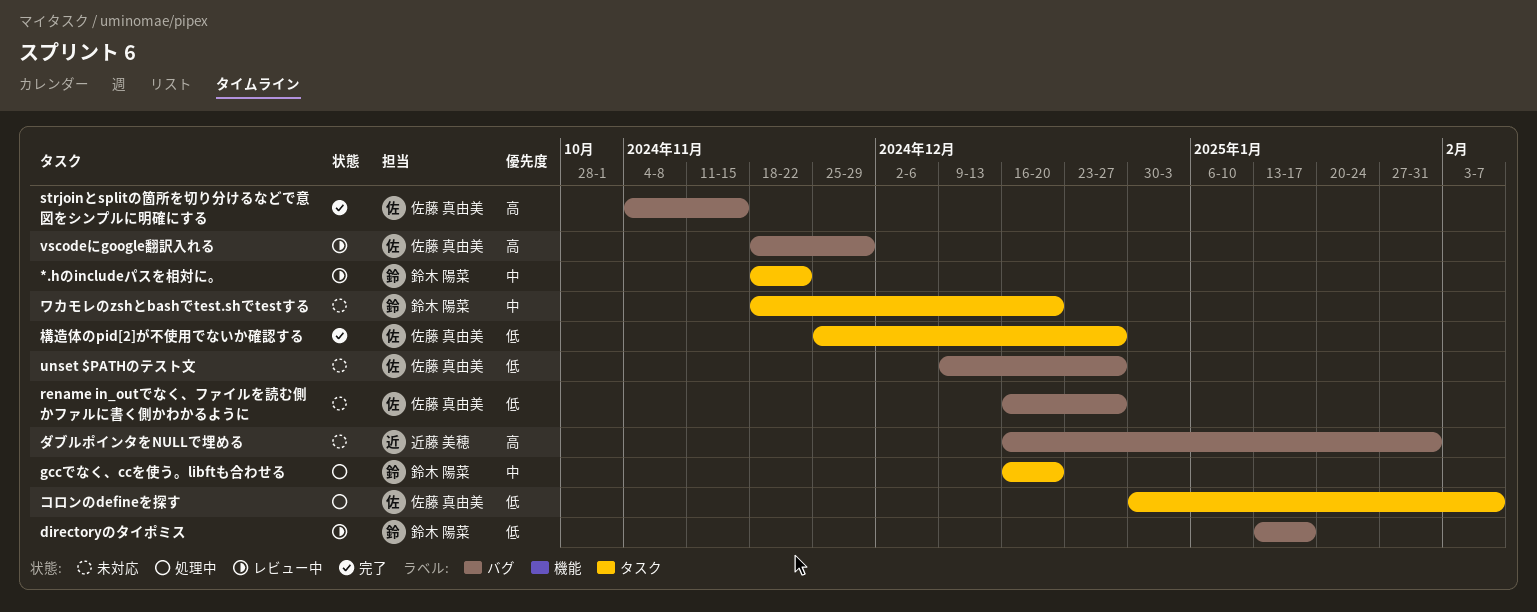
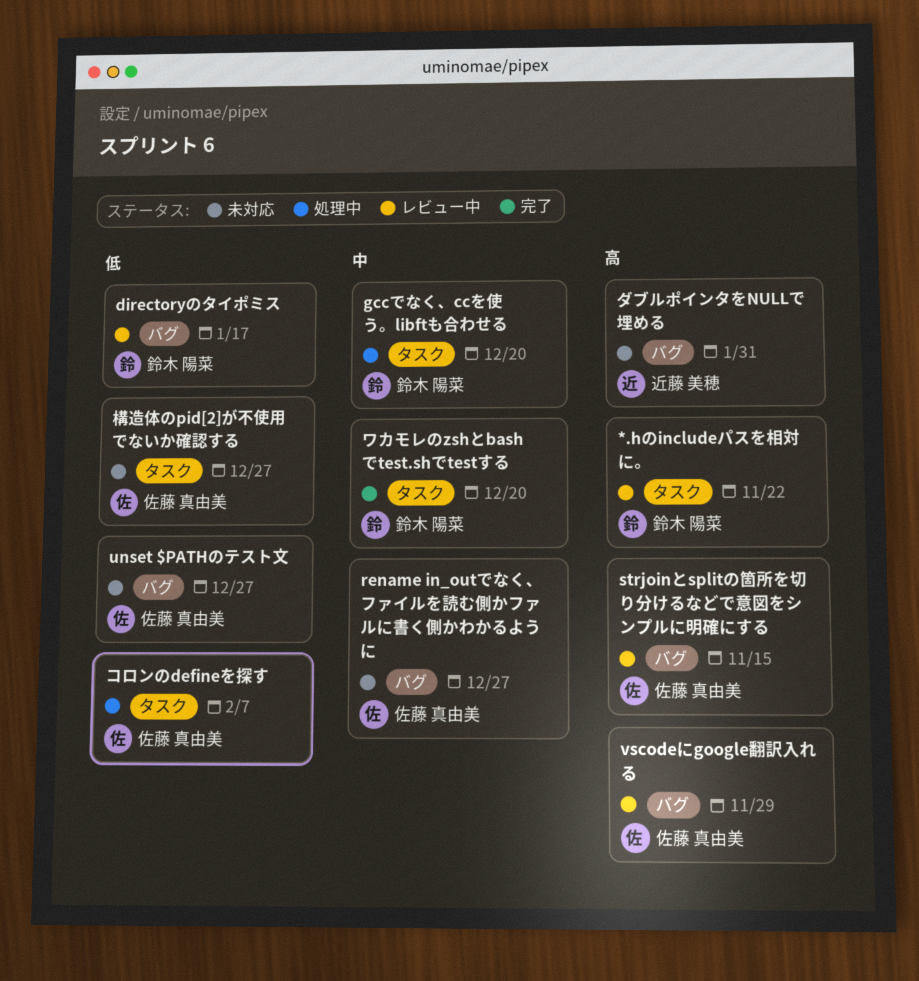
*.hのincludeパスを相対に。, priority: 中 -> 高
rename in_outでなく、ファイルを読む側かファルに書く側かわかるように, priority: 低 -> 中
strjoinとsplitの箇所を切り分けるなどで意図をシンプルに明確にする, status: 完了 -> レビュー中
ワカモレのzshとbashでtest.shでtestする, status: 未対応 -> 完了
構造体のpid[2]が不使用でないか確認する, status: 完了 -> 未対応

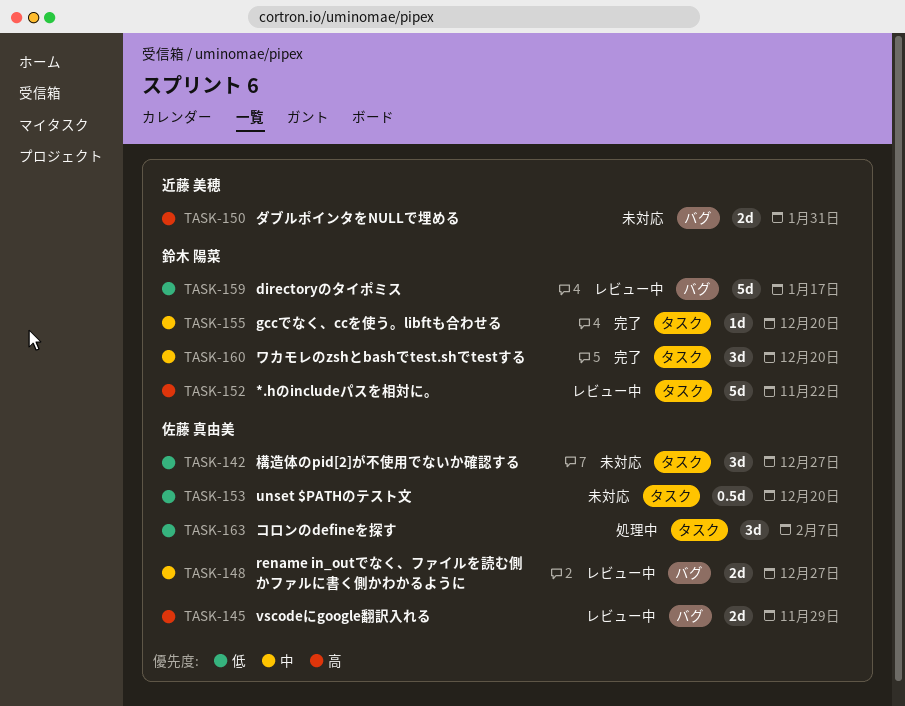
gccでなく、ccを使う。libftも合わせる, status: 処理中 -> 完了
rename in_outでなく、ファイルを読む側かファルに書く側かわかるように, status: 未対応 -> レビュー中
strjoinとsplitの箇所を切り分けるなどで意図をシンプルに明確にする: present -> none
unset $PATHのテスト文, label: バグ -> タスク
unset $PATHのテスト文, due: Dec 27 -> Dec 20

